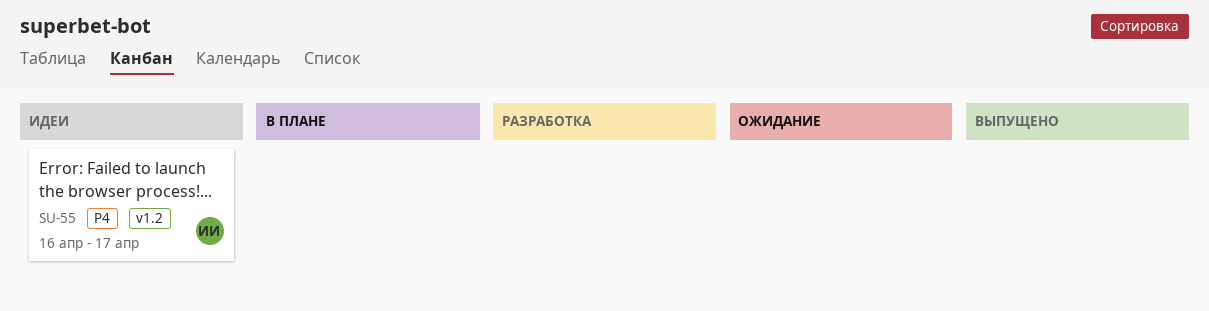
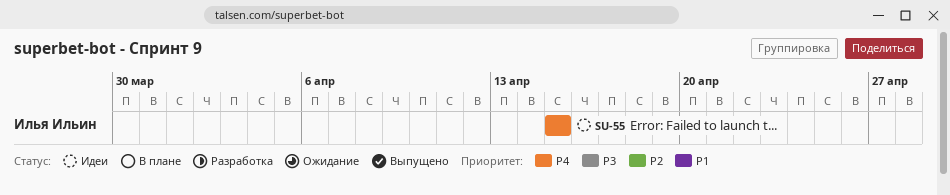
SU-55, start: Apr 16 -> Apr 15
SU-55, due: Apr 17 -> Apr 15

